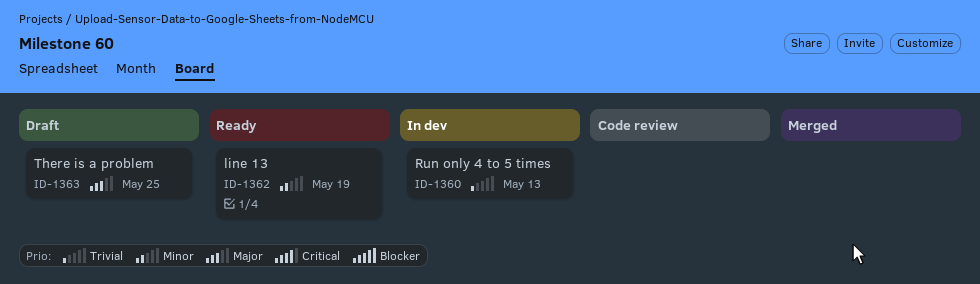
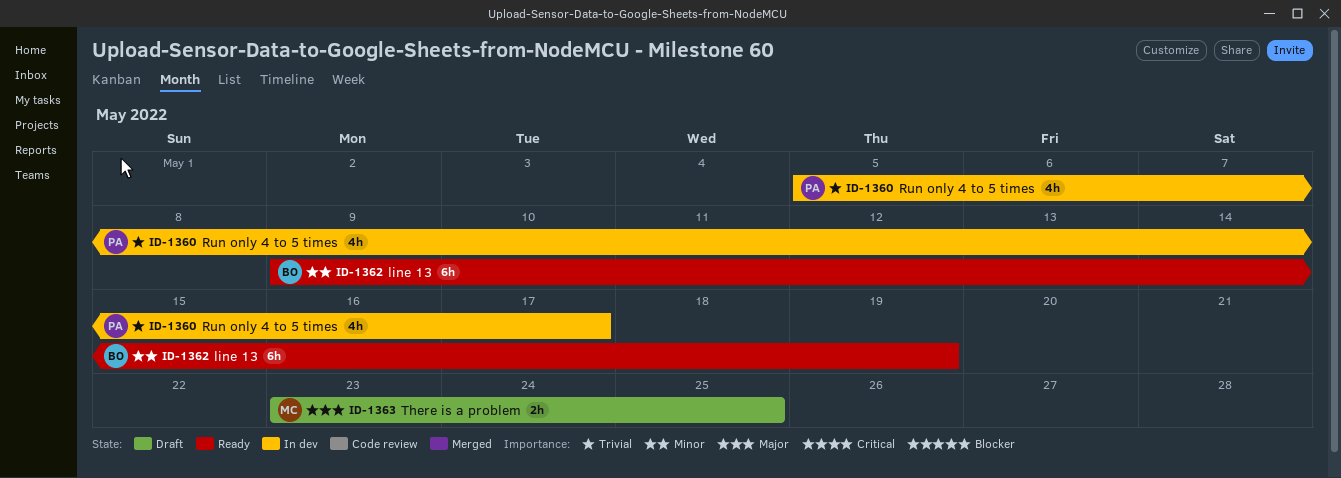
ID-1360, due: May 13 -> May 17

